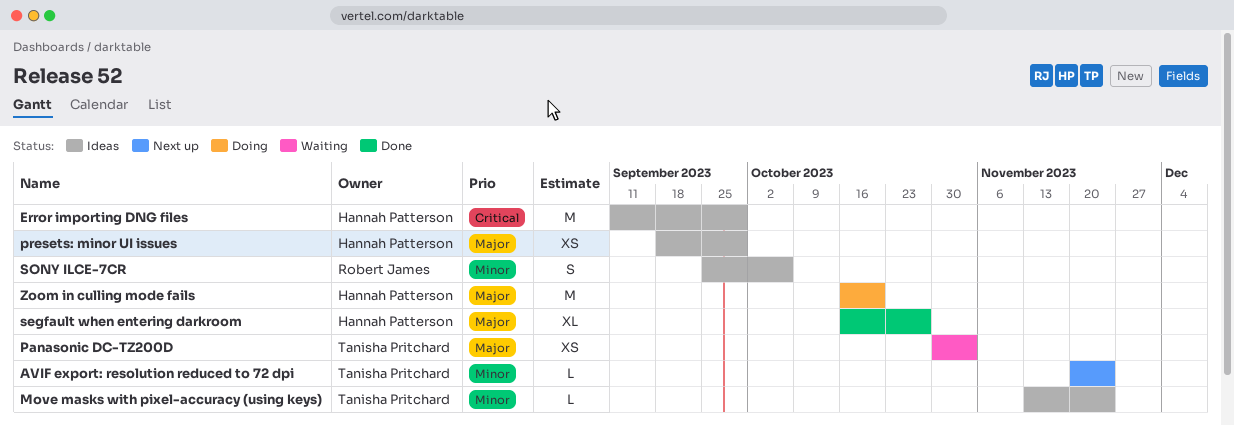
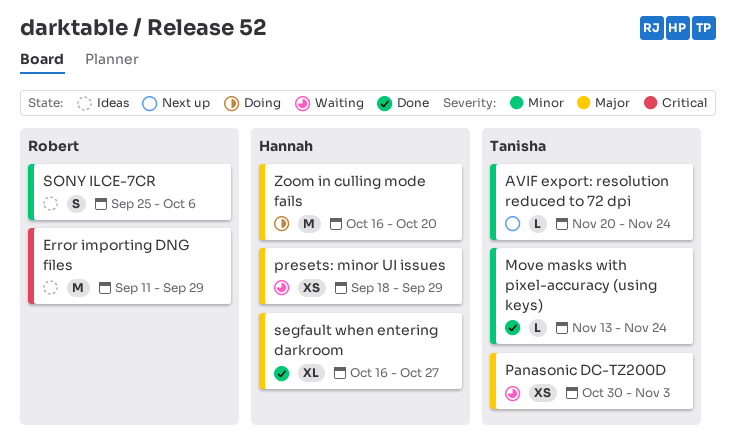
Error importing DNG files, owner: Hannah Patterson -> Robert James
Move masks with pixel-accuracy (using keys), status: Ideas -> Done
presets: minor UI issues, status: Ideas -> Waiting

